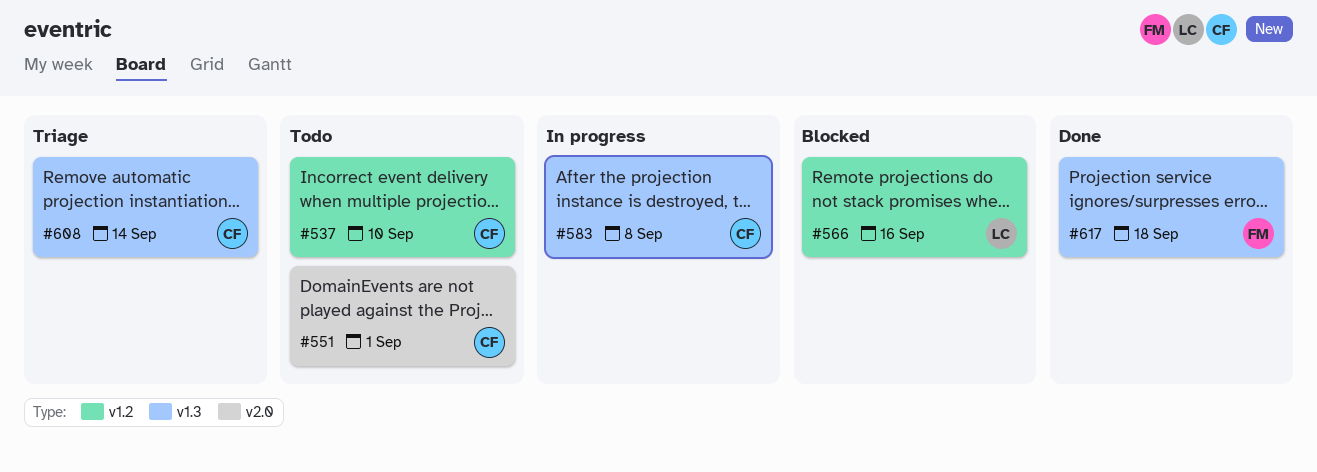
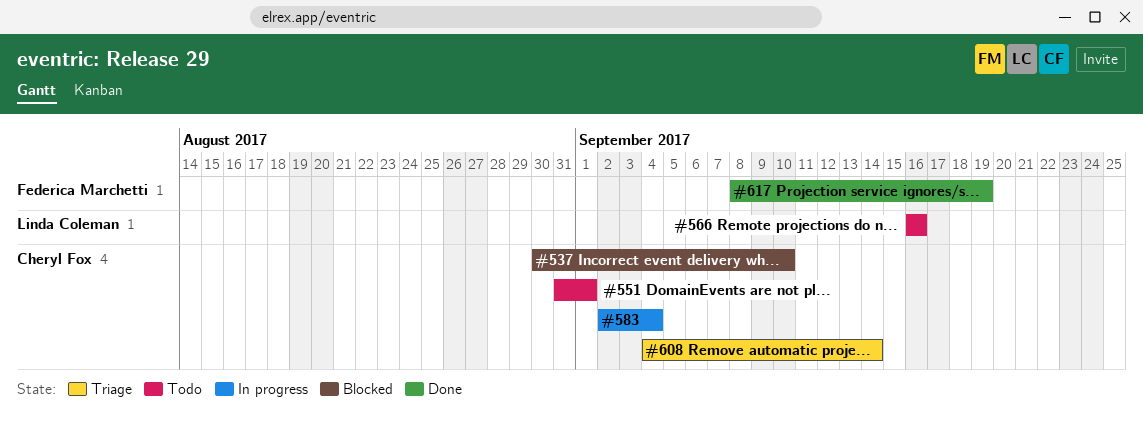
#537, status: Todo -> Blocked
#566, status: Blocked -> Todo
#583, due: Sep 8 -> Sep 4
#617, due: Sep 18 -> Sep 19

